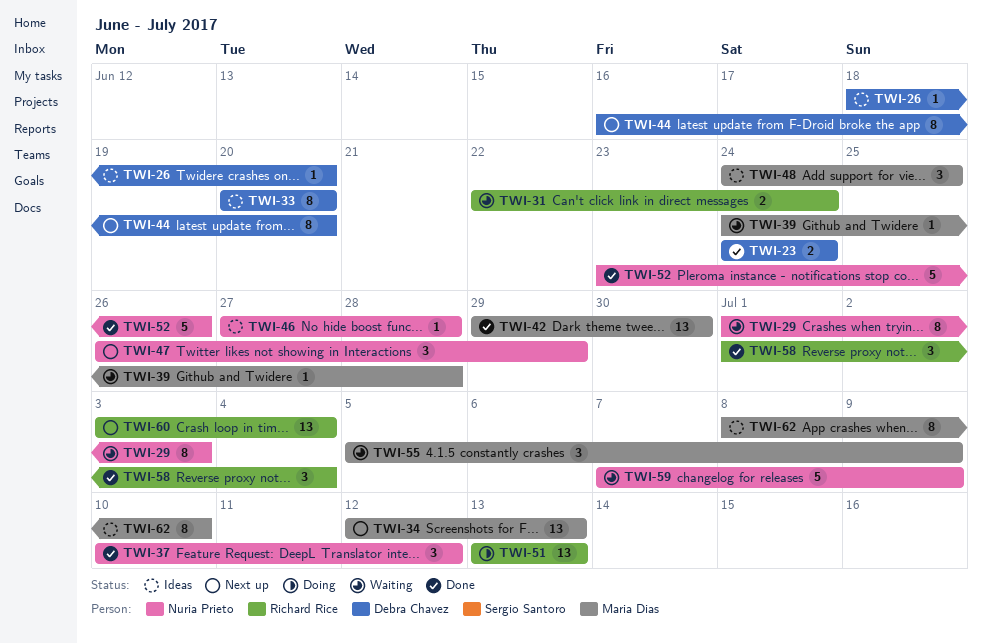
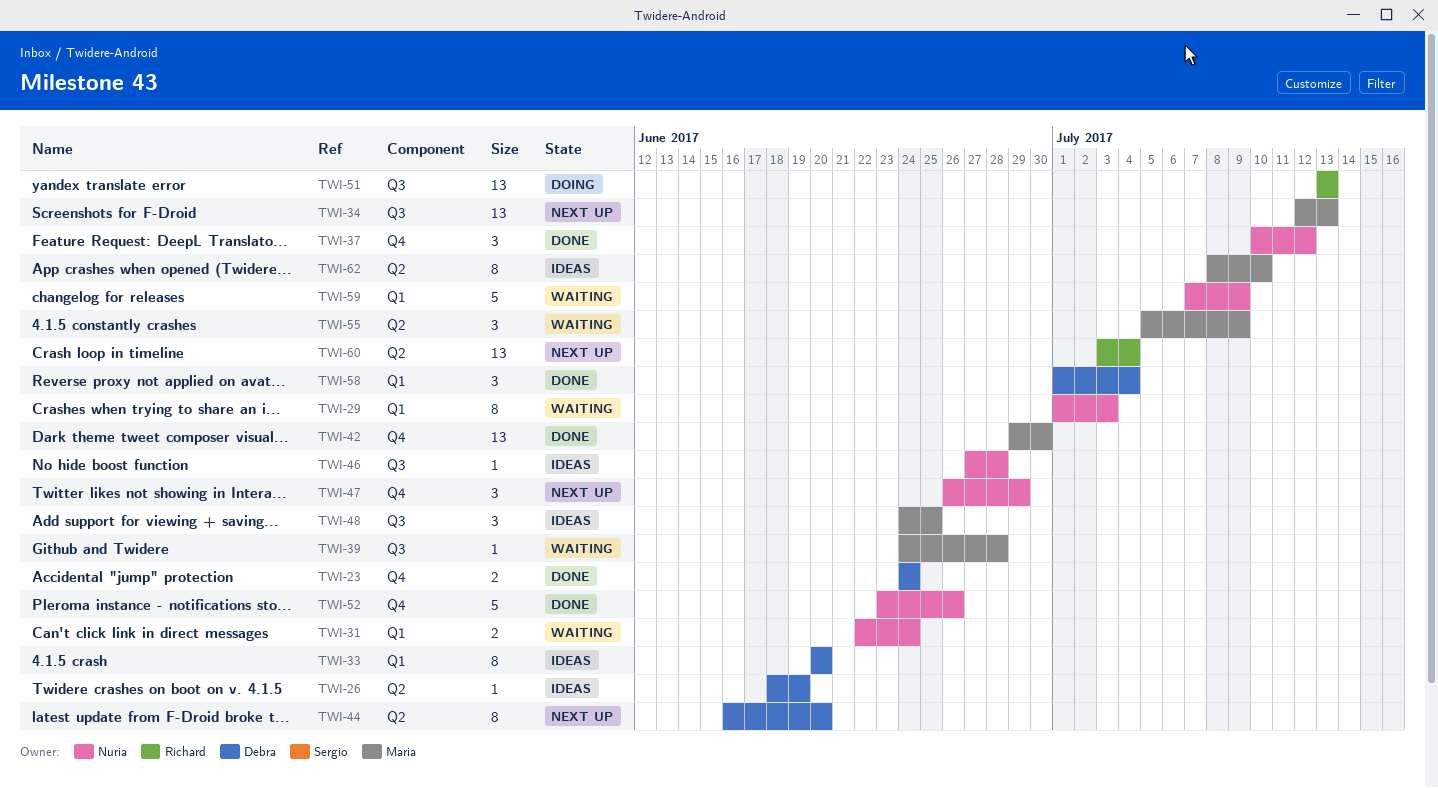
TWI-26, due: Jun 20 -> Jun 19
TWI-31, owner: Richard Rice -> Nuria Prieto
TWI-58, owner: Richard Rice -> Debra Chavez

